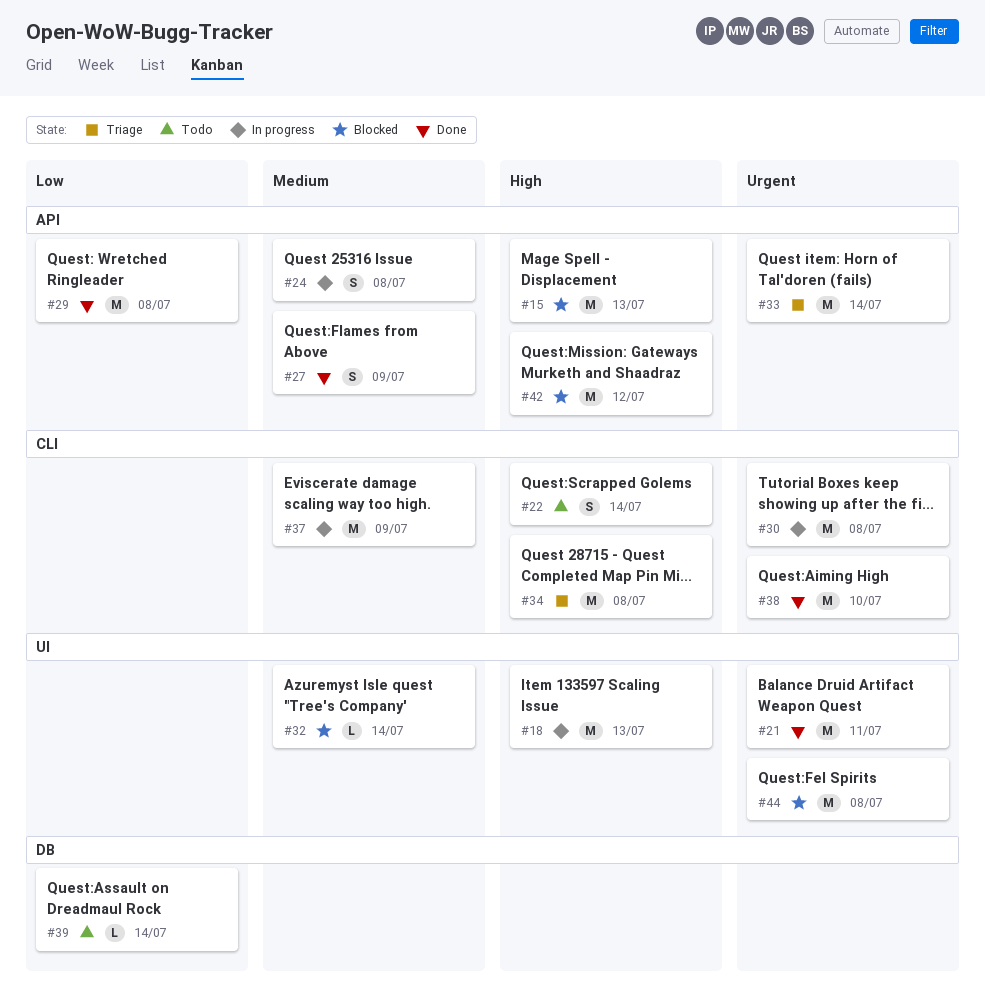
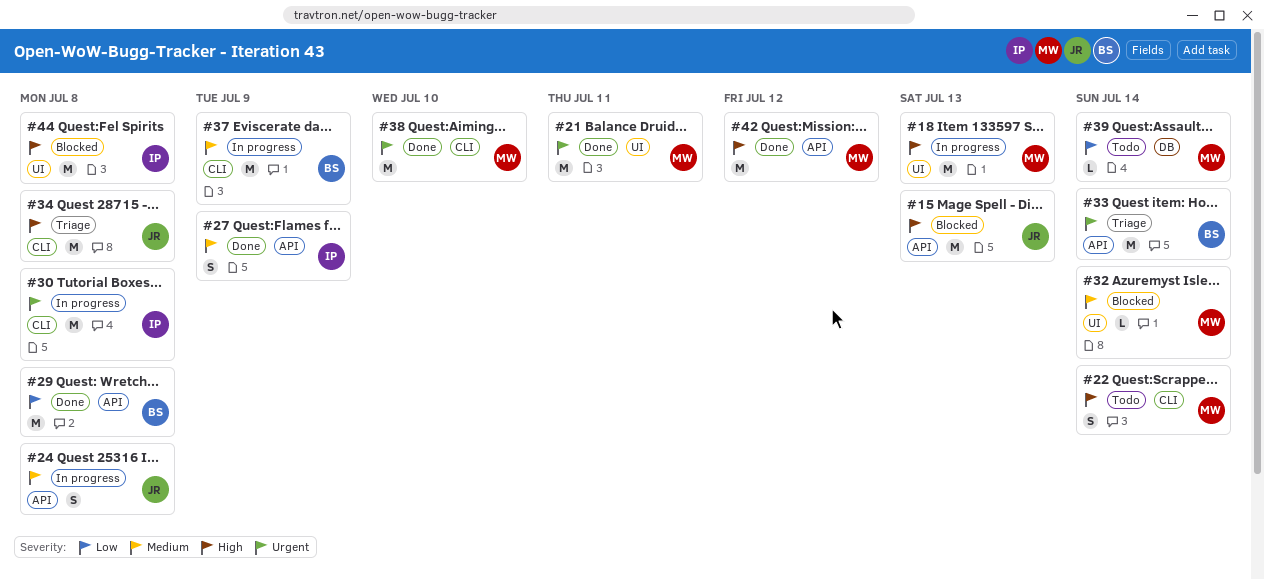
#42, status: Blocked -> Done
#44, priority: Urgent -> High

